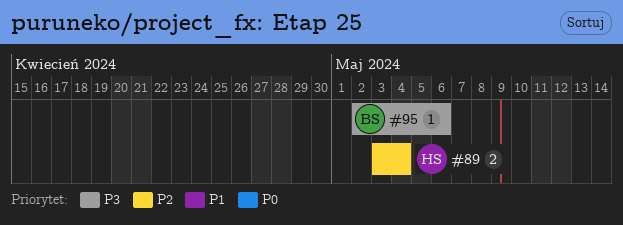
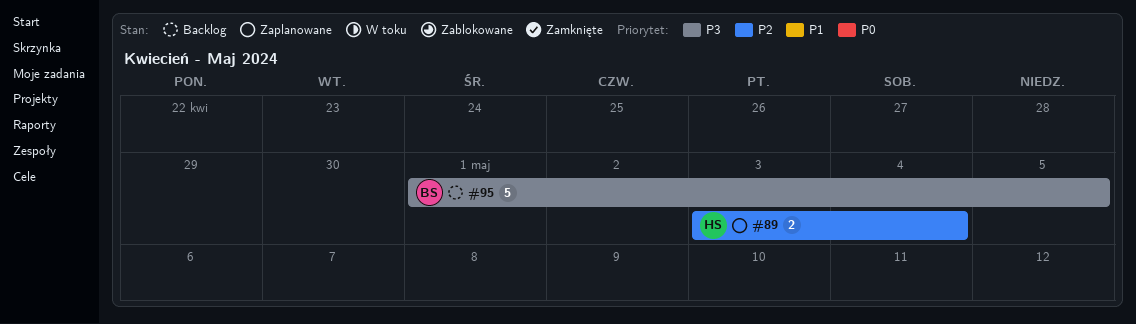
#95, estimate: 1 -> 5
#95, start: May 2 -> May 1
#95, due: May 6 -> May 5

